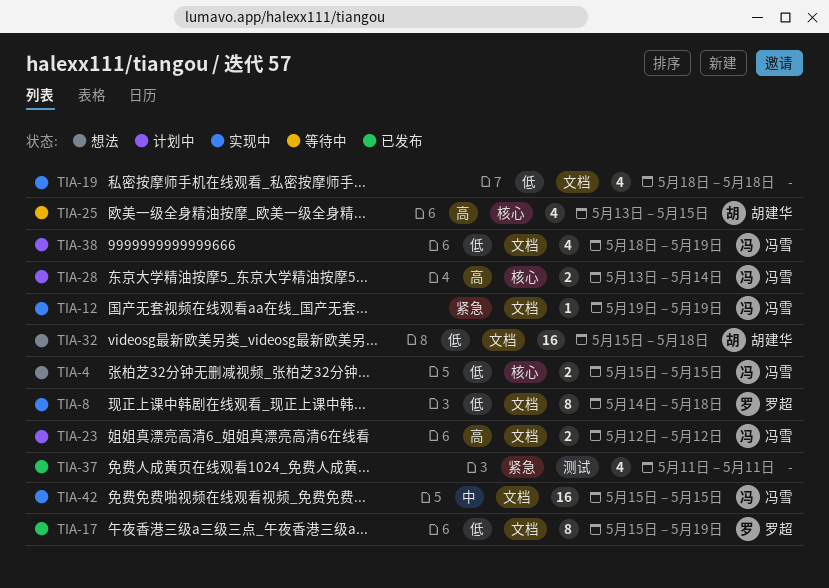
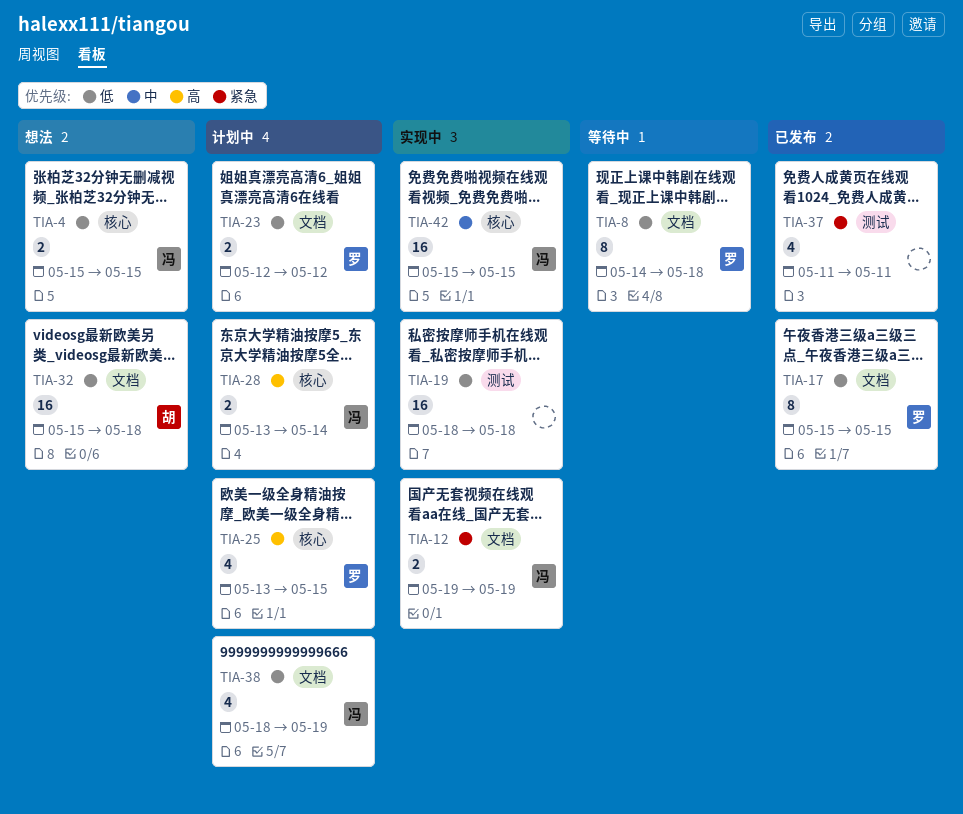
TIA-8, status: 实现中 -> 等待中
TIA-12, estimate: 1 -> 2
TIA-17, due: May 19 -> May 15
TIA-19, label: 文档 -> 测试
TIA-19, estimate: 4 -> 16
TIA-23, owner: 冯雪 -> 罗超
TIA-23, priority: 高 -> 低
TIA-25, status: 等待中 -> 计划中
TIA-25, owner: 胡建华 -> 罗超
TIA-42, label: 文档 -> 核心

